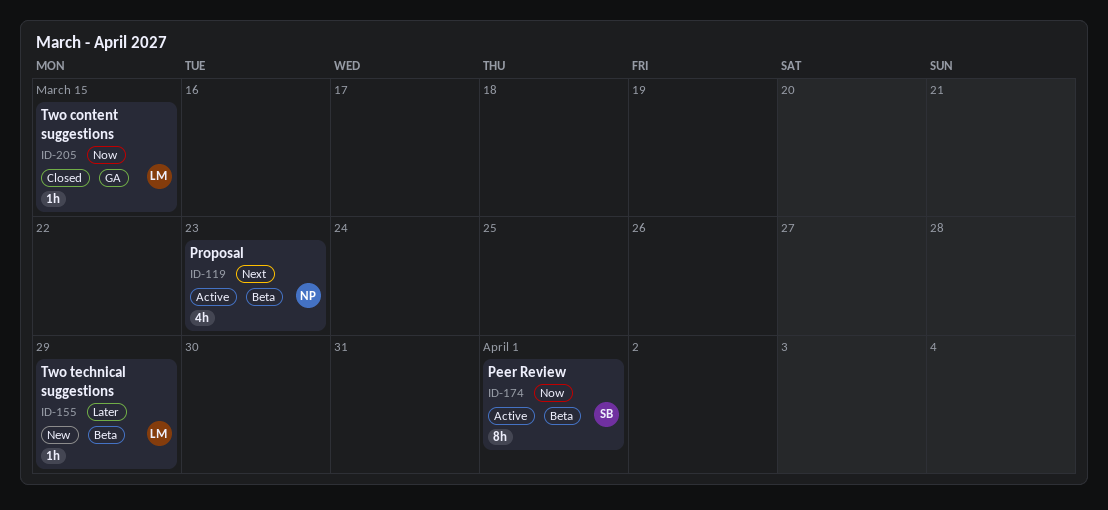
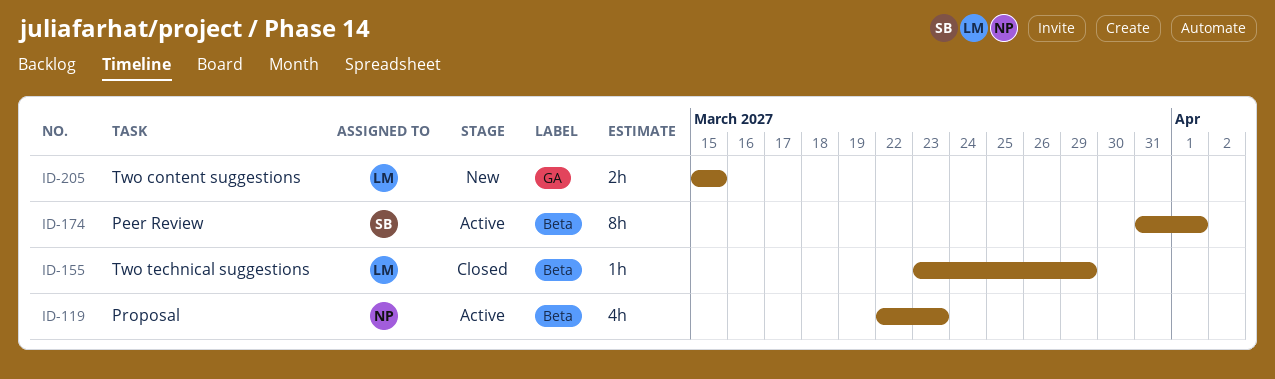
ID-155, status: New -> Closed
ID-205, status: Closed -> New
ID-205, estimate: 1h -> 2h

